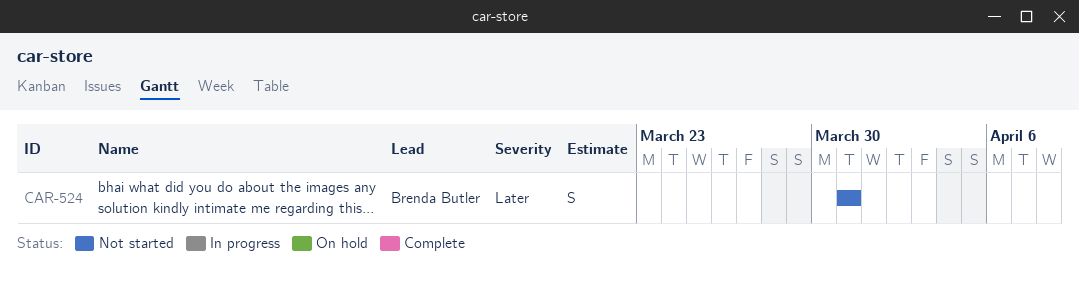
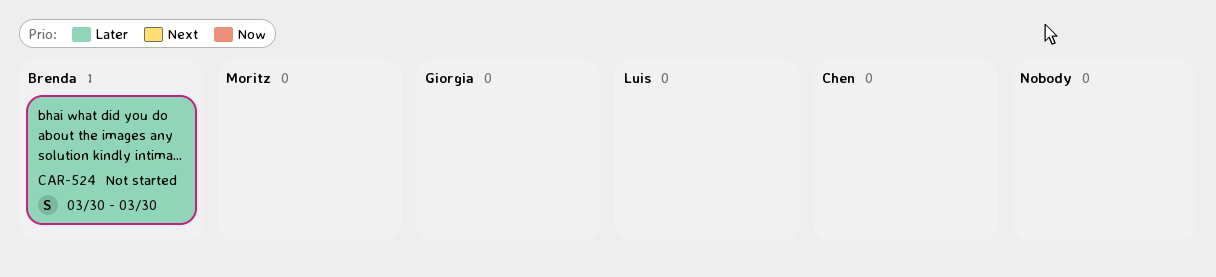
CAR-524, start: Mar 31 -> Mar 30
CAR-524, due: Mar 31 -> Mar 30

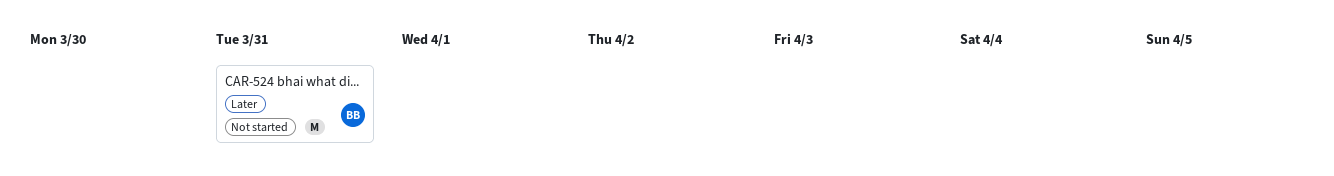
CAR-524, estimate: S -> M
CAR-524, due: Mar 30 -> Mar 31

